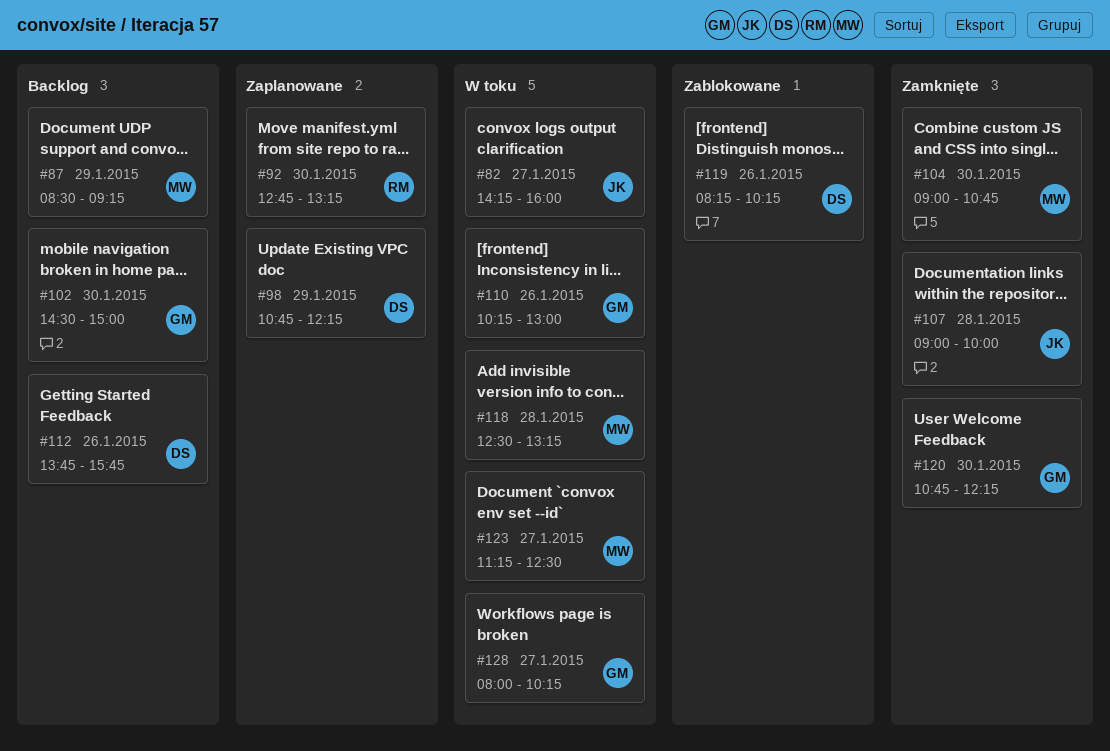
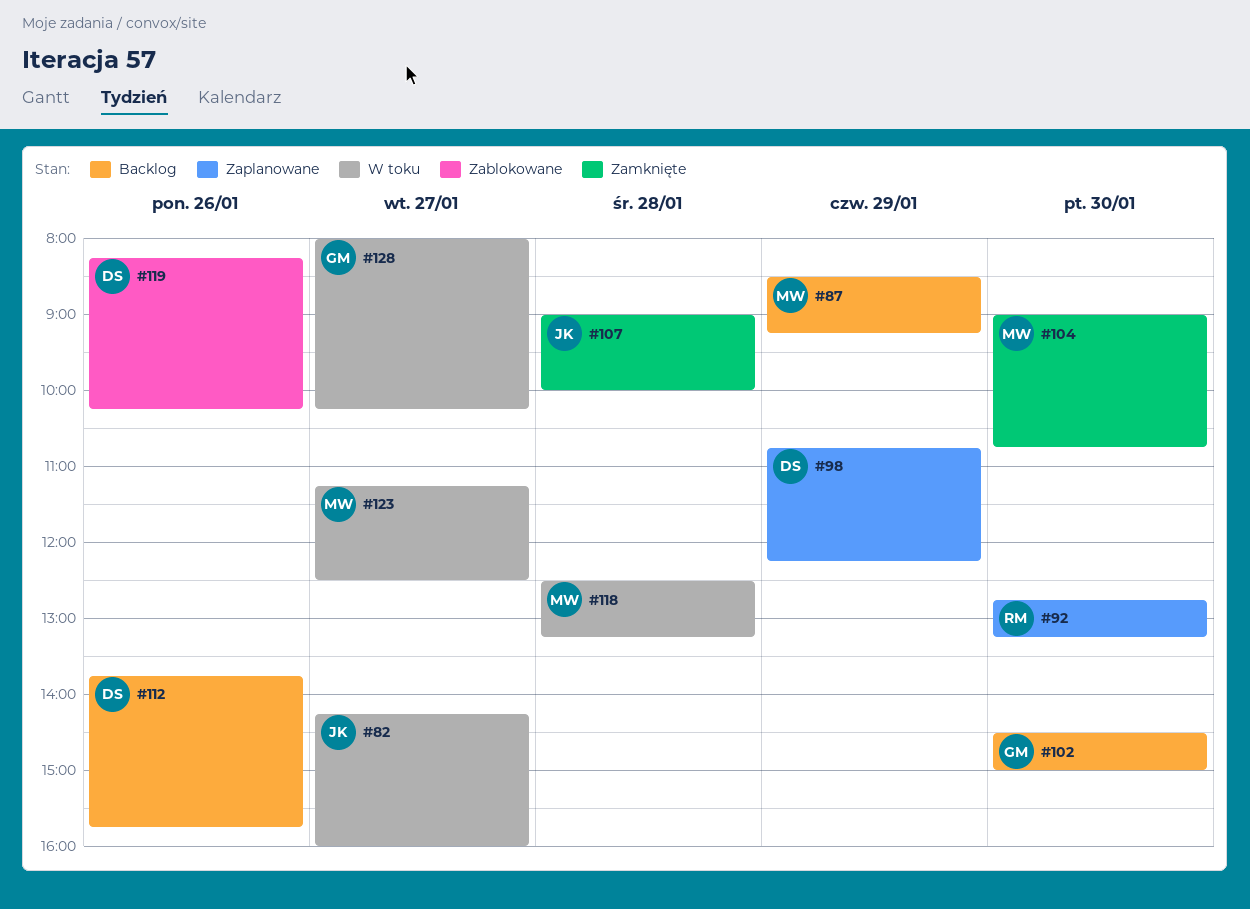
#110: present -> none
#120: present -> none

